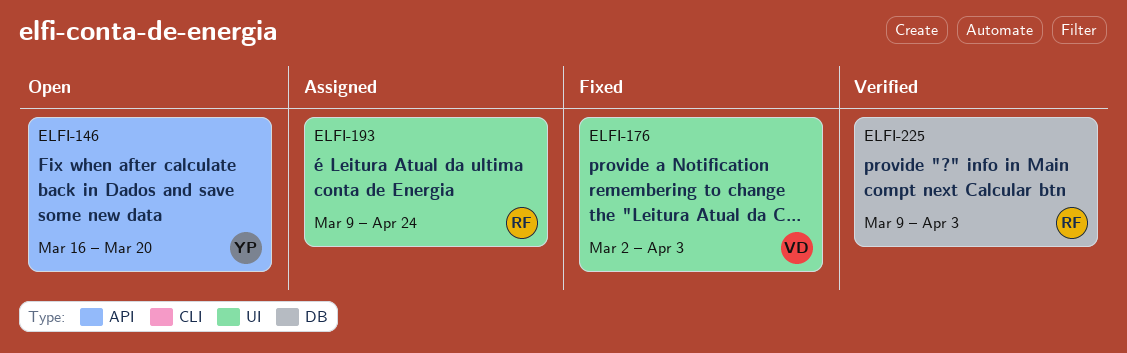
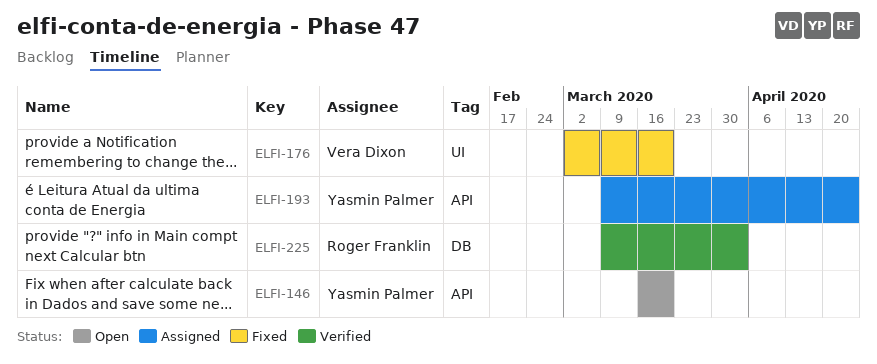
ELFI-176, due: Apr 3 -> Mar 20
ELFI-193, owner: Roger Franklin -> Yasmin Palmer
ELFI-193, label: UI -> API

